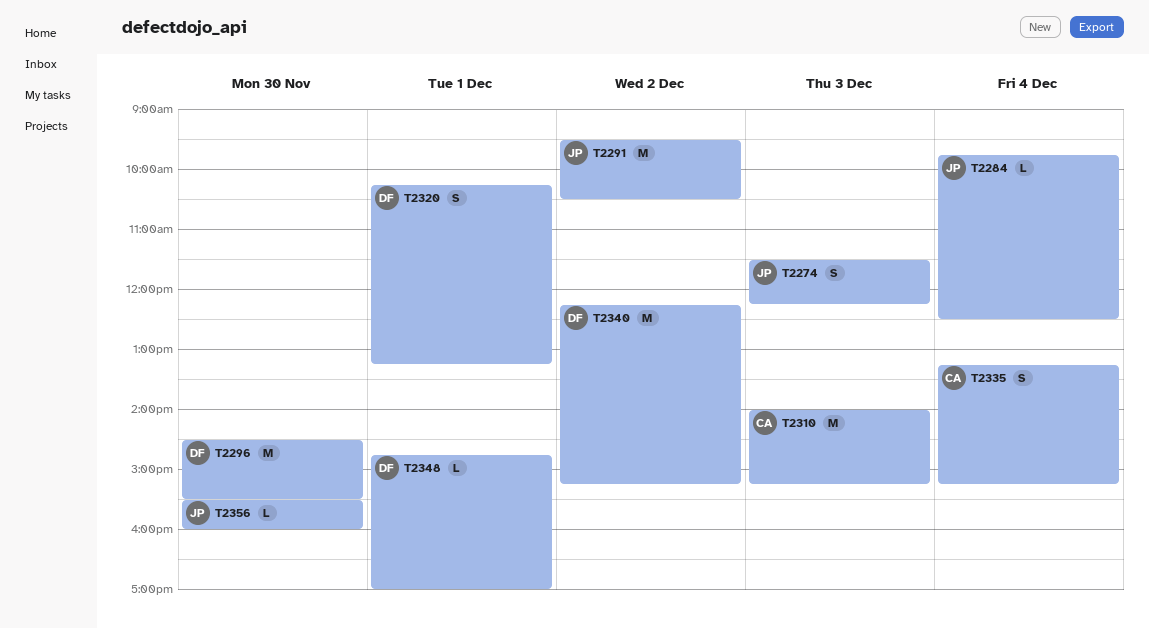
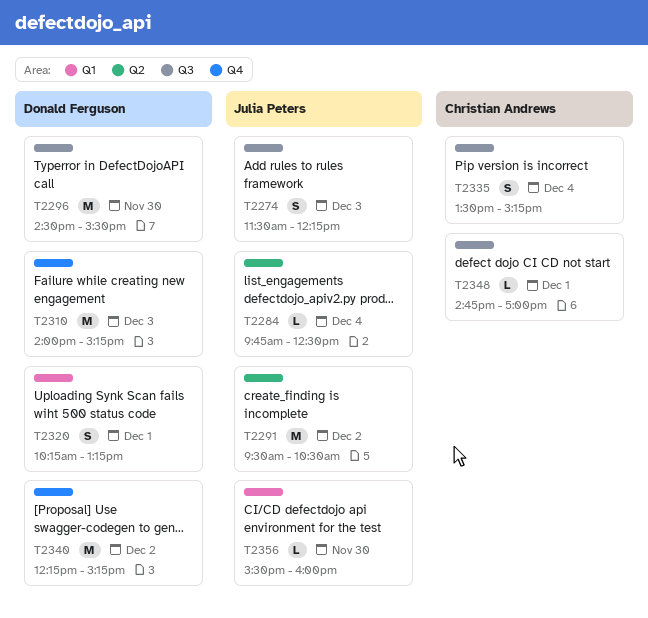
T2310, owner: Christian Andrews -> Donald Ferguson
T2335, begins: 13:15 -> 13:30
T2348, owner: Donald Ferguson -> Christian Andrews

